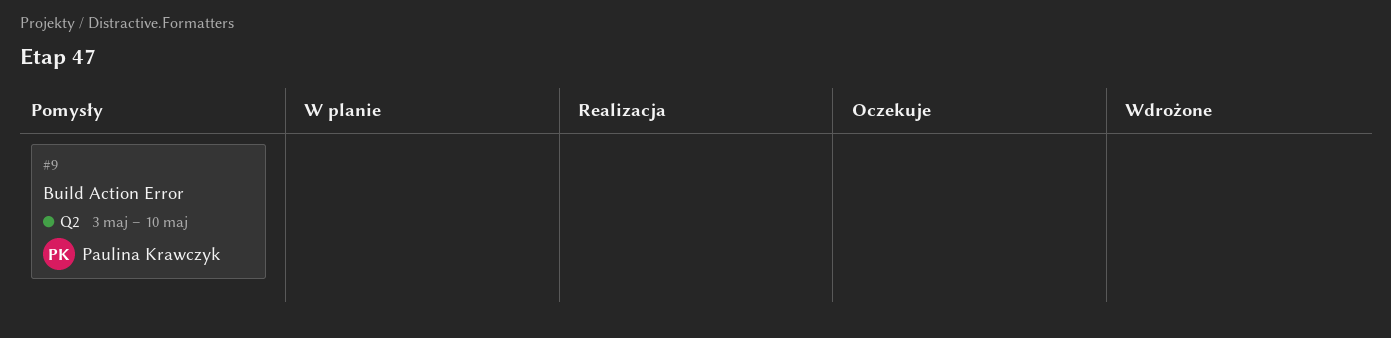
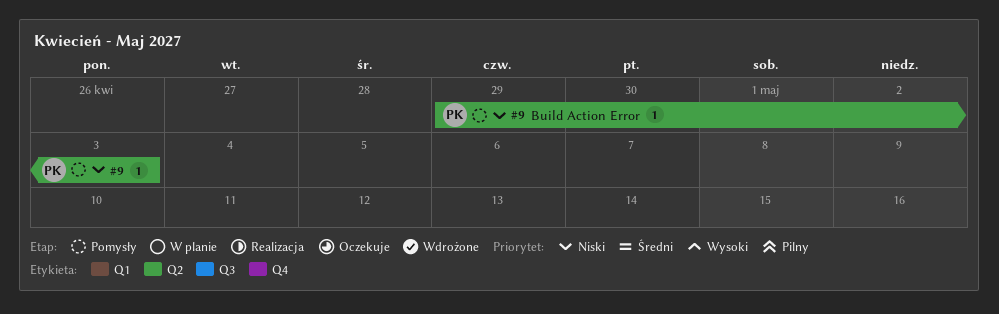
#9, start: May 3 -> Apr 29
#9, due: May 10 -> May 3

